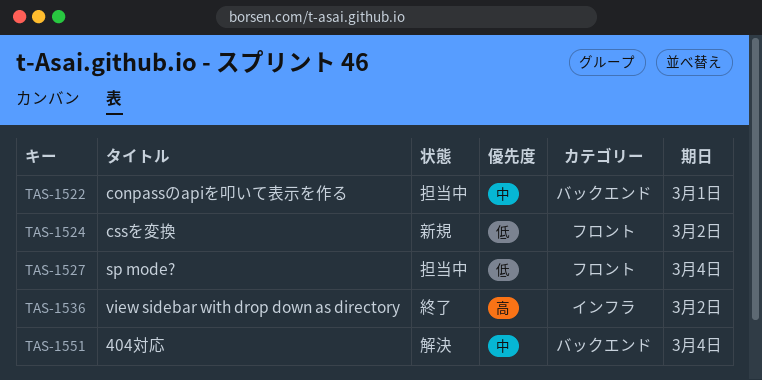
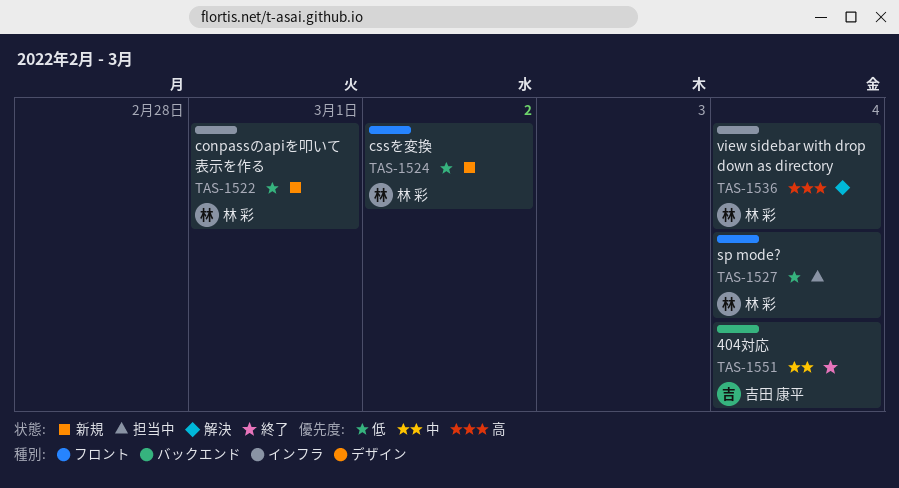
TAS-1522, status: 担当中 -> 新規
TAS-1522, priority: 中 -> 低
TAS-1522, label: バックエンド -> インフラ
TAS-1536, status: 終了 -> 解決
TAS-1536, due: Mar 2 -> Mar 4
TAS-1551, status: 解決 -> 終了

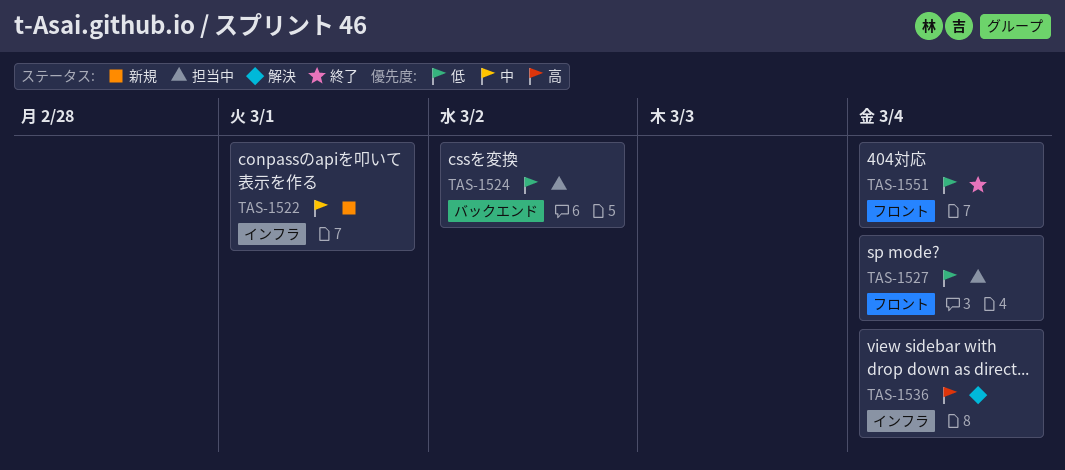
TAS-1522, priority: 低 -> 中
TAS-1524, status: 新規 -> 担当中
TAS-1524, label: フロント -> バックエンド
TAS-1551, priority: 中 -> 低
TAS-1551, label: バックエンド -> フロント

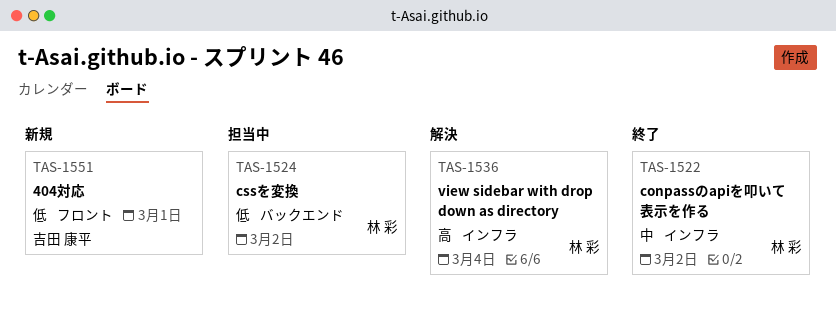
TAS-1522, status: 新規 -> 終了
TAS-1522, due: Mar 1 -> Mar 2
TAS-1527: present -> none
TAS-1551, status: 終了 -> 新規
TAS-1551, due: Mar 4 -> Mar 1

